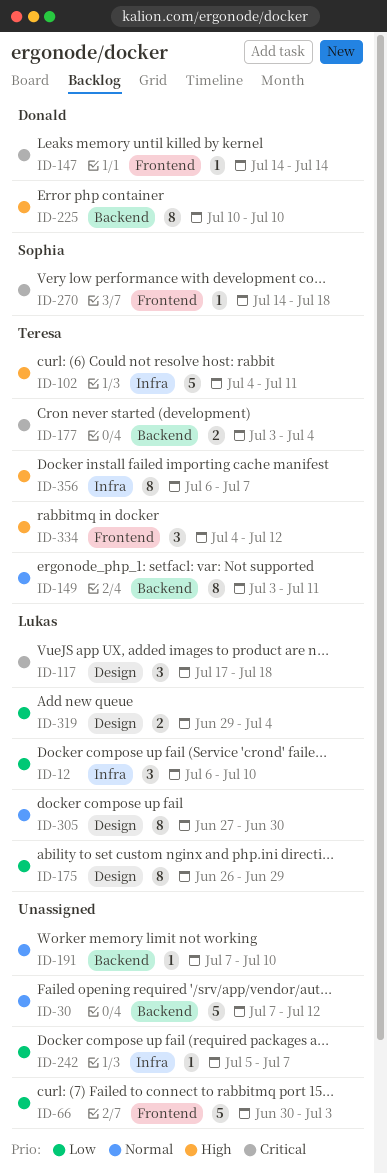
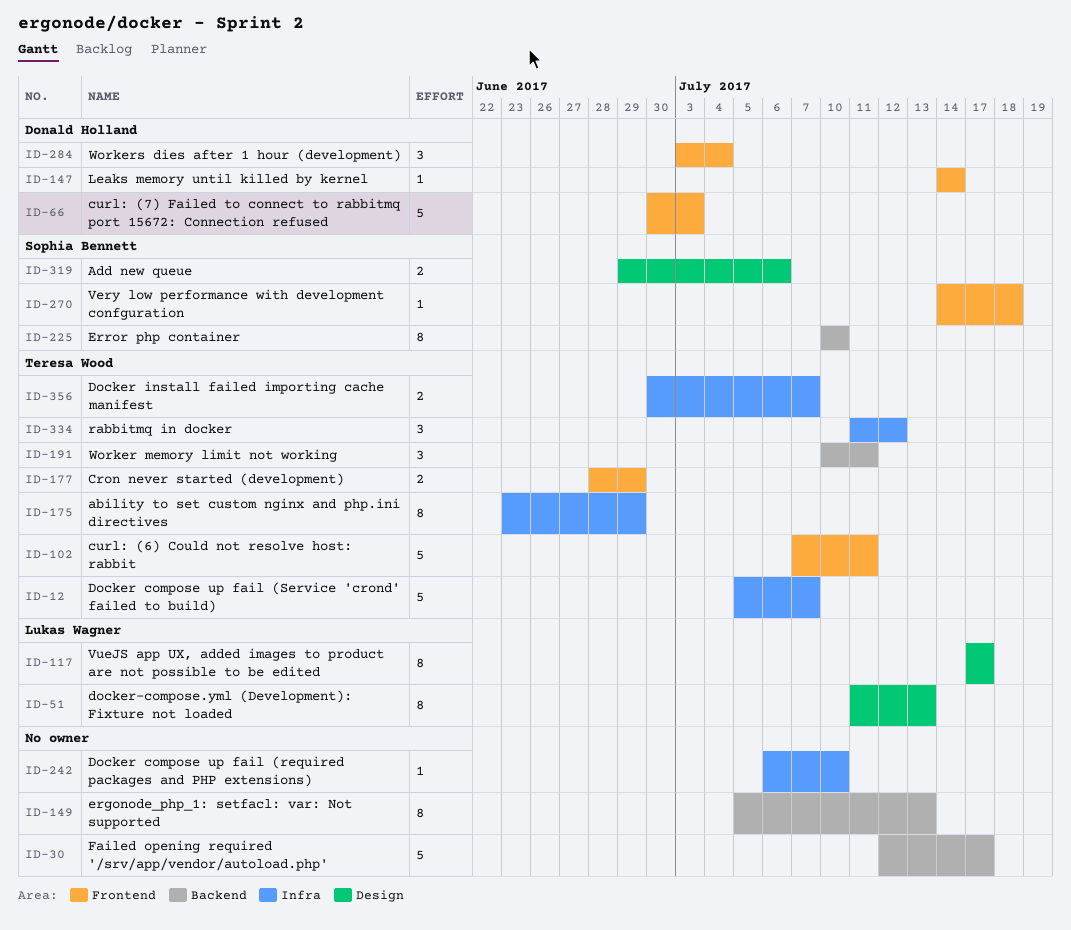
ID-12, owner: Lukas Wagner -> Teresa Wood
ID-12, estimate: 3 -> 5
ID-12, start: Jul 6 -> Jul 5
ID-12, due: Jul 10 -> Jul 7
ID-30, start: Jul 7 -> Jul 12
ID-30, due: Jul 12 -> Jul 17
ID-51: none -> present
ID-66, owner: none -> Donald Holland
ID-102, label: Infra -> Frontend
ID-102, start: Jul 4 -> Jul 7
ID-117, estimate: 3 -> 8
ID-117, due: Jul 18 -> Jul 17
ID-149, owner: Teresa Wood -> none
ID-149, start: Jul 3 -> Jul 5
ID-149, due: Jul 11 -> Jul 13
ID-175, owner: Lukas Wagner -> Teresa Wood
ID-175, label: Design -> Infra
ID-175, start: Jun 26 -> Jun 23
ID-177, label: Backend -> Frontend
ID-177, start: Jul 3 -> Jun 28
ID-177, due: Jul 4 -> Jun 29
ID-191, owner: none -> Teresa Wood
ID-191, estimate: 1 -> 3
ID-191, start: Jul 7 -> Jul 10
ID-191, due: Jul 10 -> Jul 11
ID-225, owner: Donald Holland -> Sophia Bennett
ID-242, start: Jul 5 -> Jul 6
ID-242, due: Jul 7 -> Jul 10
ID-284: none -> present
ID-305: present -> none
ID-319, owner: Lukas Wagner -> Sophia Bennett
ID-319, due: Jul 4 -> Jul 6
ID-334, label: Frontend -> Infra
ID-334, start: Jul 4 -> Jul 11
ID-356, estimate: 8 -> 2
ID-356, start: Jul 6 -> Jun 30

